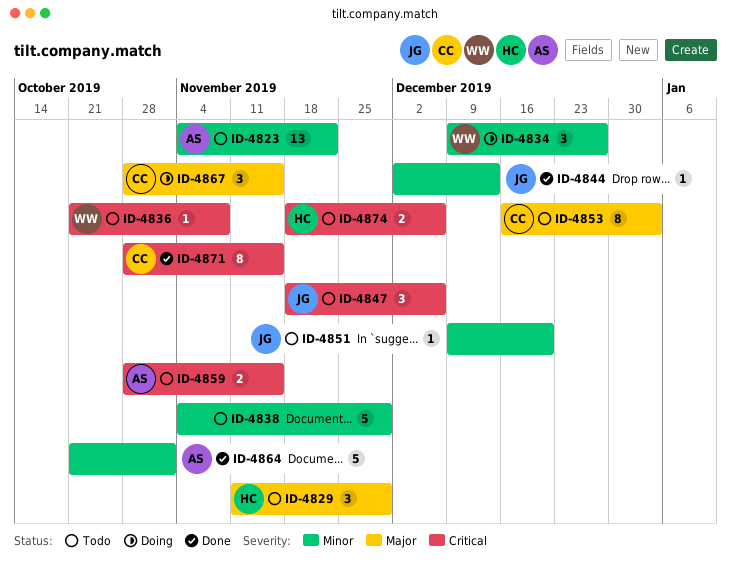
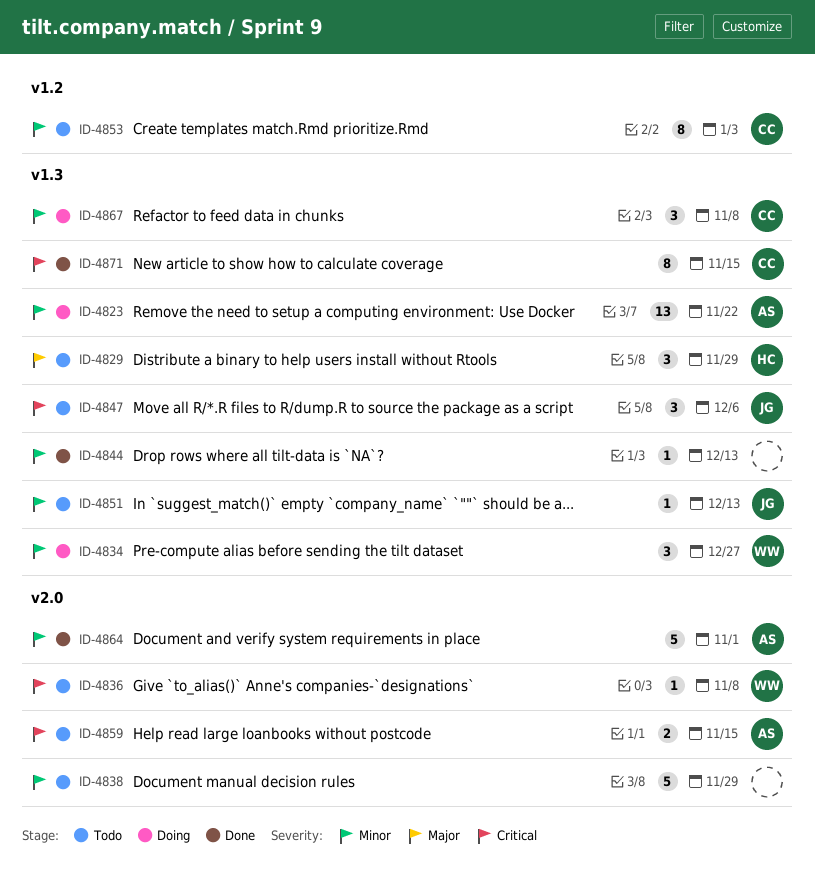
ID-4823, status: Todo -> Doing
ID-4844, owner: JG -> none
ID-4851, due: Dec 20 -> Dec 13
ID-4853, priority: Major -> Minor
ID-4867, priority: Major -> Minor
ID-4867, due: Nov 15 -> Nov 8
ID-4874: present -> none

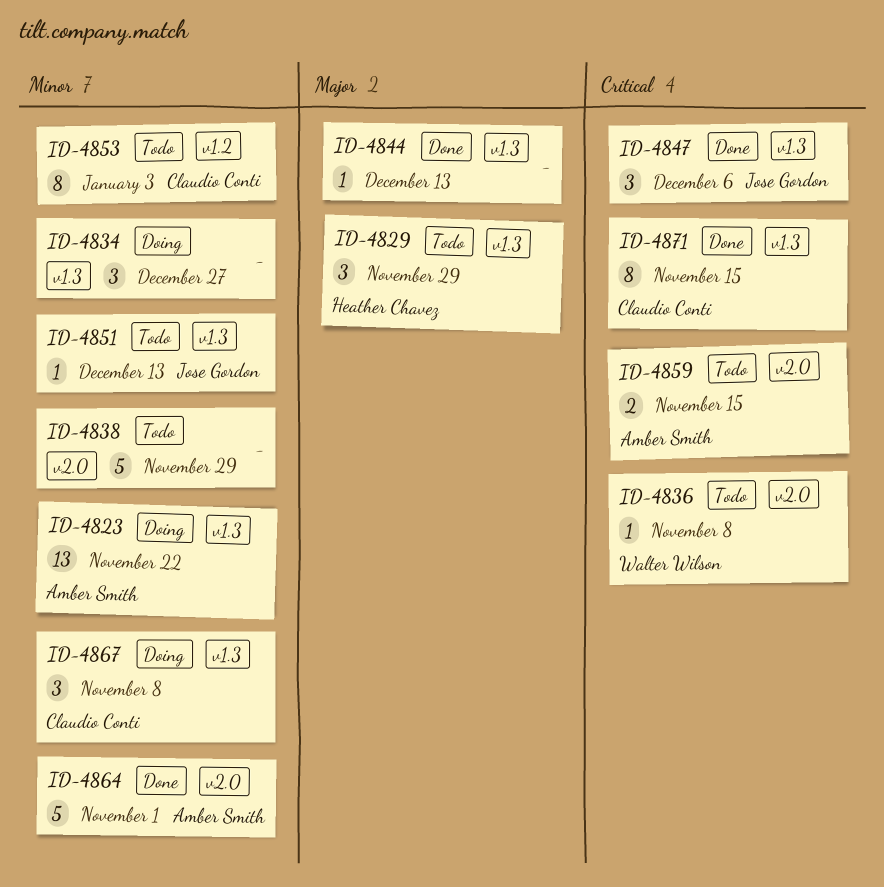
ID-4834, owner: Walter Wilson -> none
ID-4844, priority: Minor -> Major
ID-4847, status: Todo -> Done

